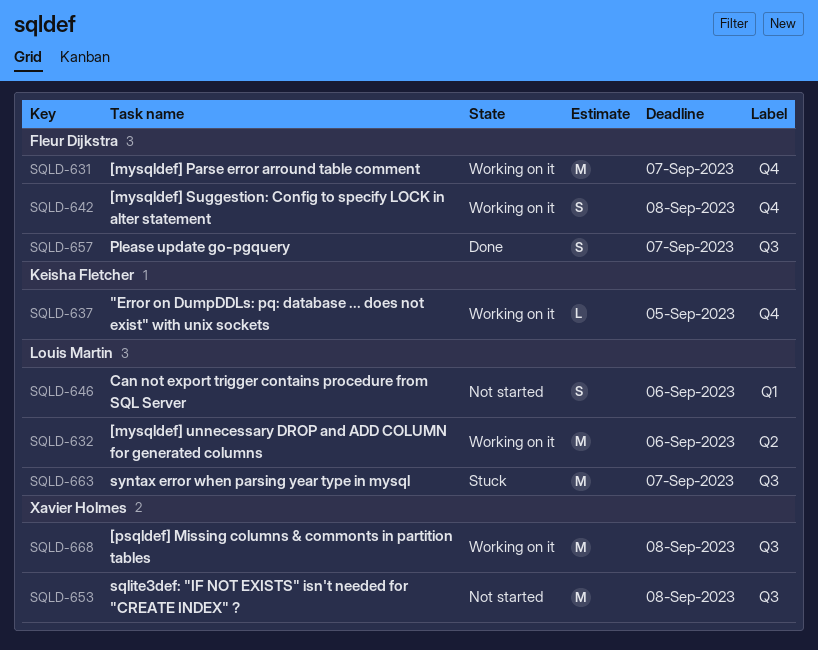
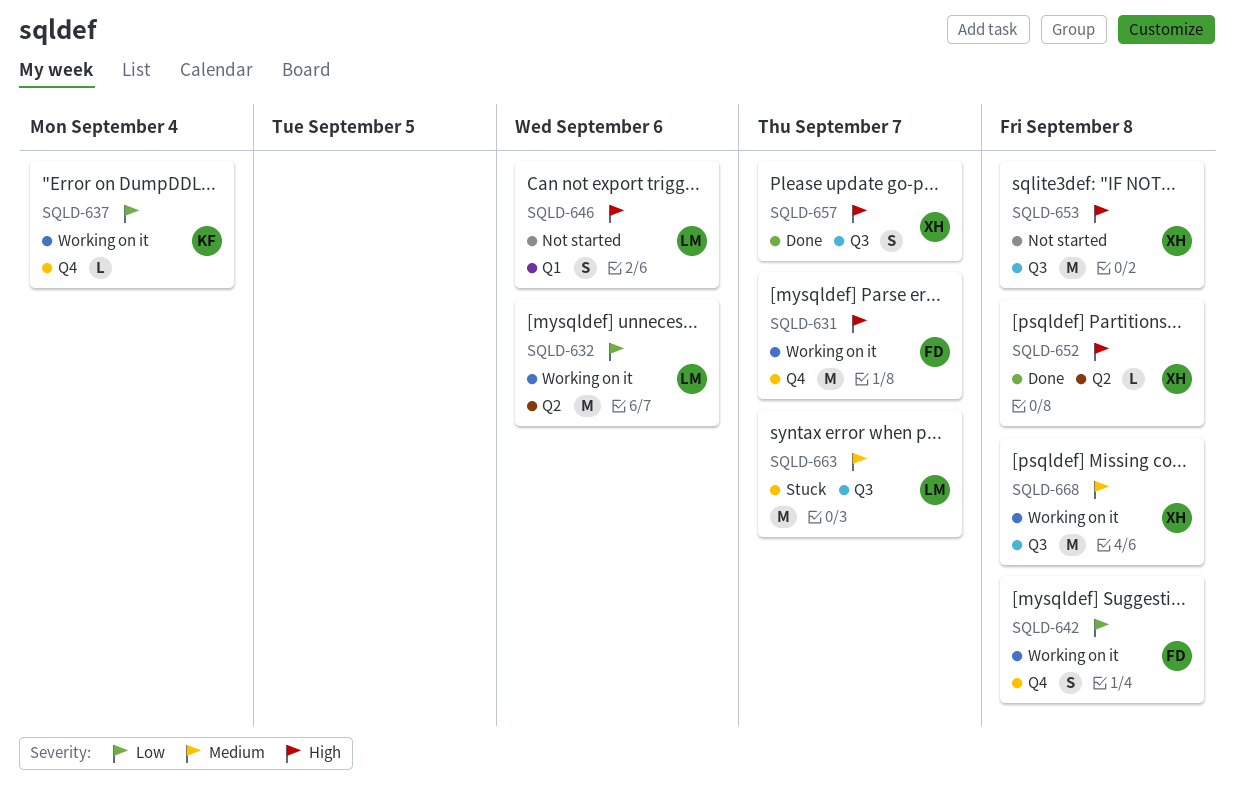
SQLD-637, due: Sep 5 -> Sep 4
SQLD-652: none -> present
SQLD-657, owner: Fleur Dijkstra -> Xavier Holmes

